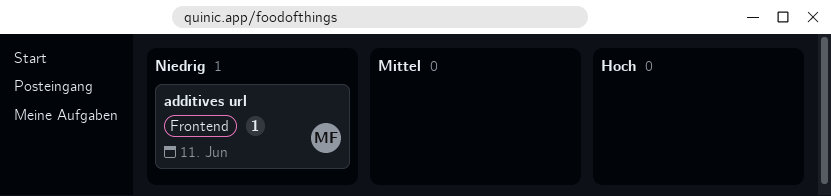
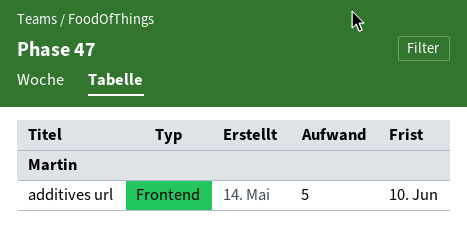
additives url, estimate: 1 -> 5
additives url, due: Jun 11 -> Jun 10

